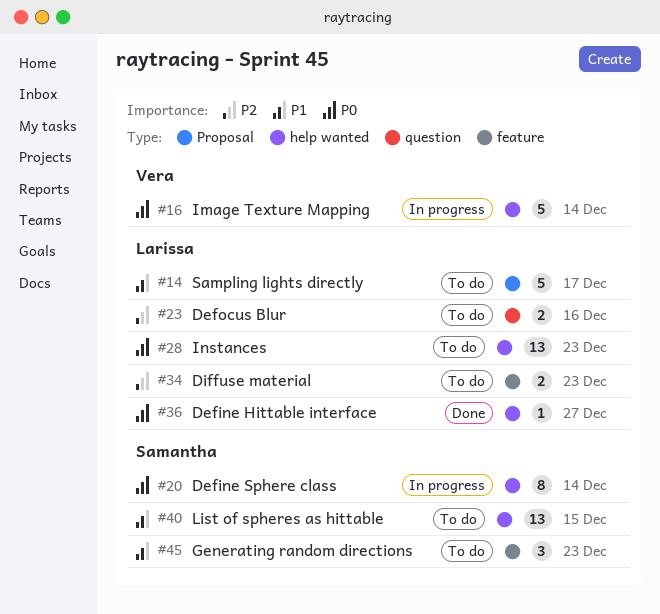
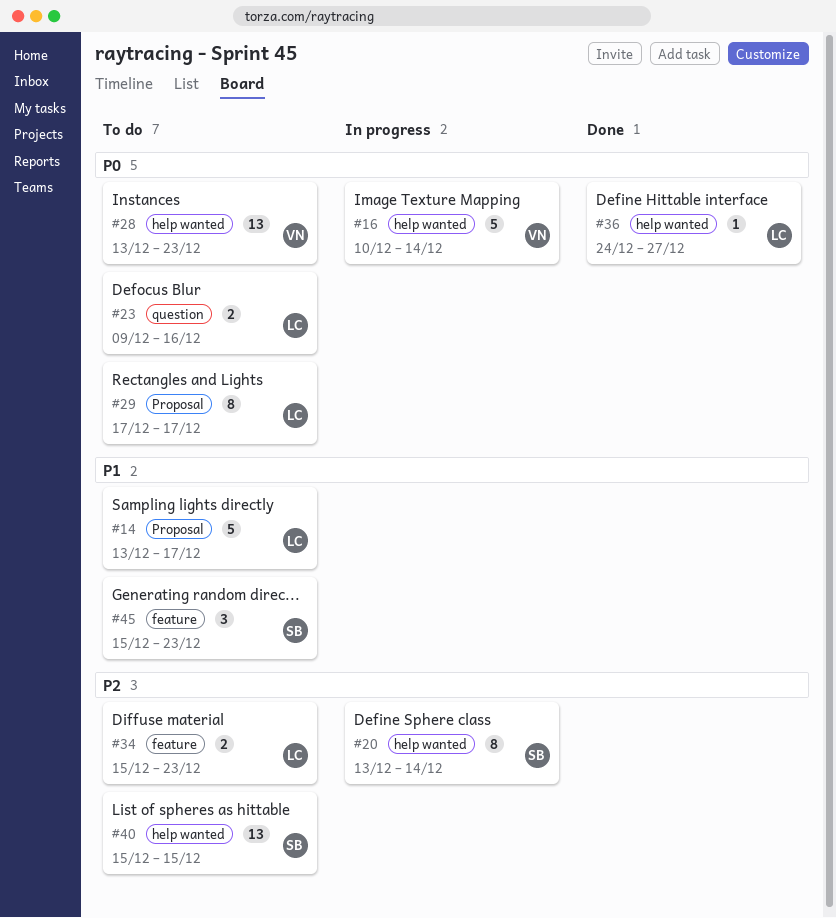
#20, priority: P0 -> P2
#23, priority: P2 -> P0
#28, owner: Larissa -> Vera
#29: none -> present
#40, priority: P1 -> P2

